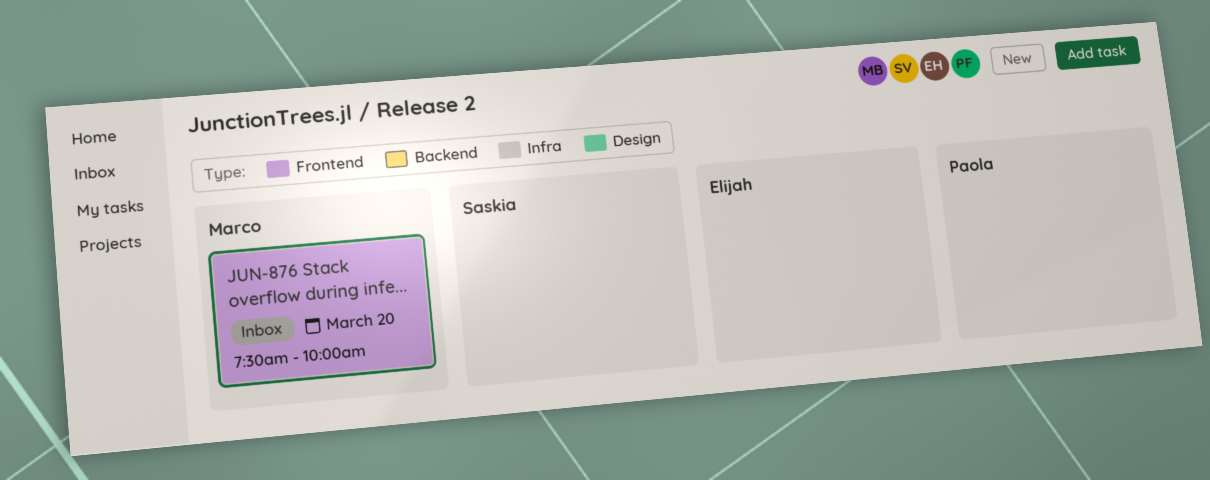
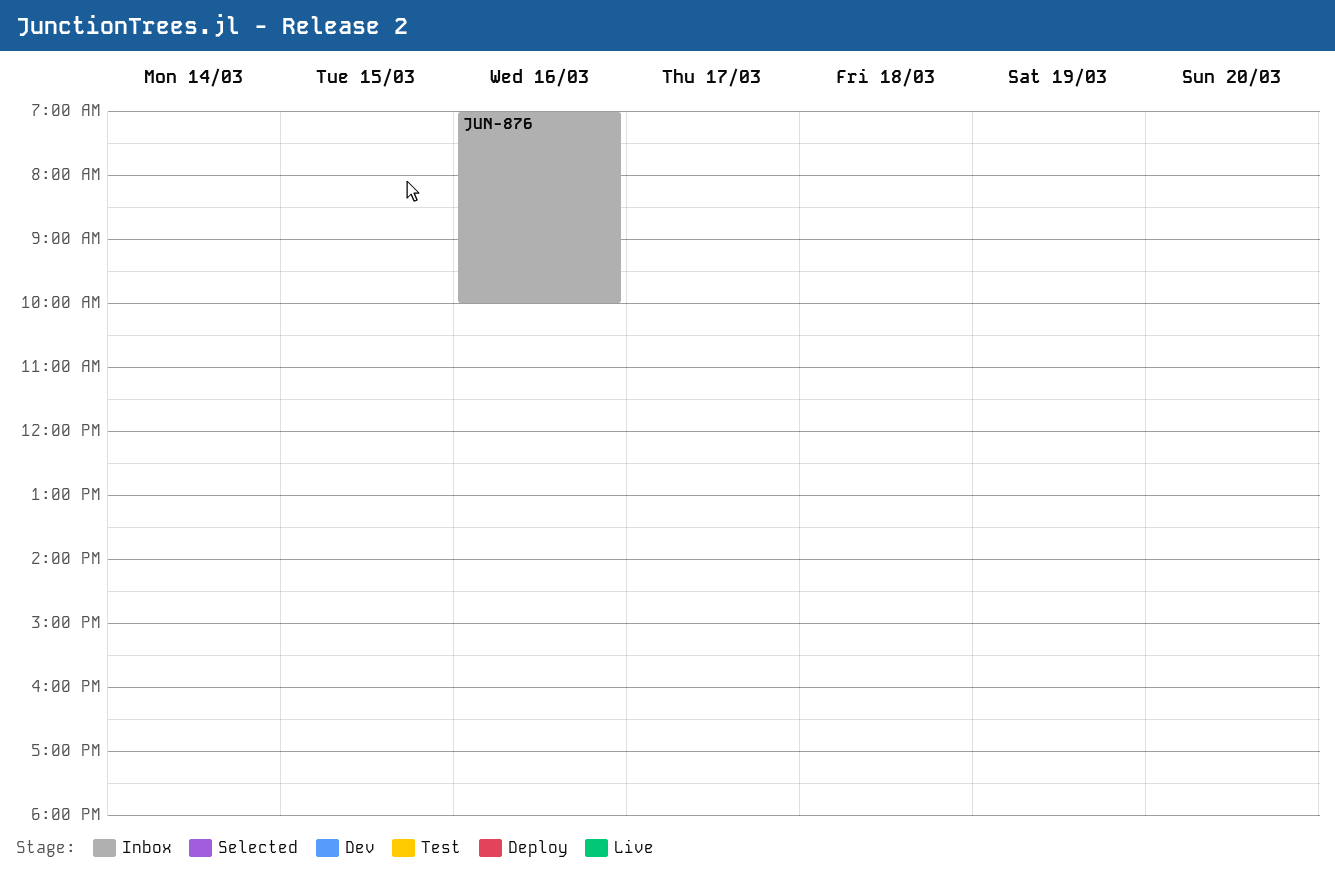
JUN-876, day: Mar 20 -> Mar 16
JUN-876, begins: 07:30 -> 07:00

